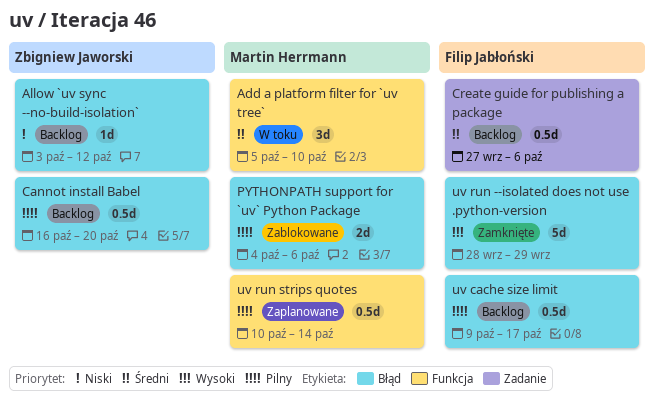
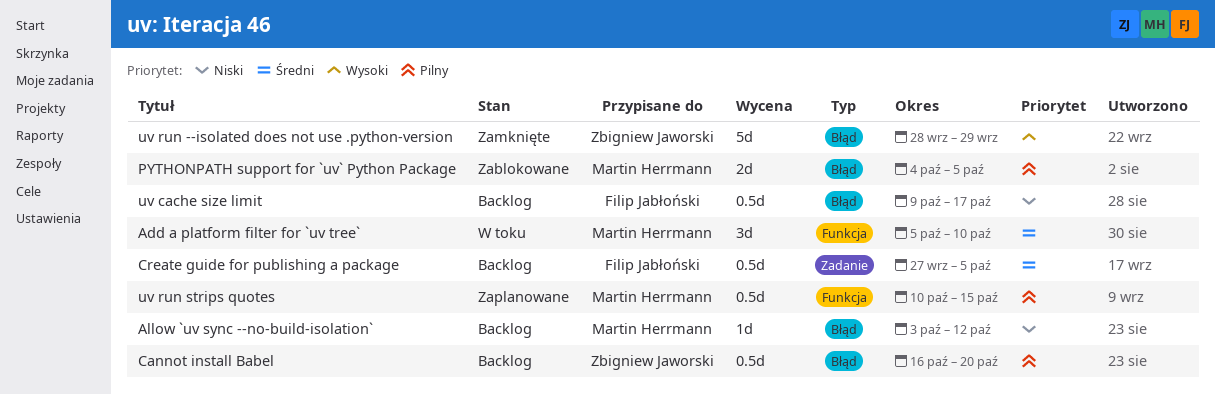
Allow `uv sync --no-build-isolation`, owner: Zbigniew Jaworski -> Martin Herrmann
Create guide for publishing a package, due: Oct 6 -> Oct 5
PYTHONPATH support for `uv` Python Package, due: Oct 6 -> Oct 5
uv cache size limit, priority: Pilny -> Niski
uv run --isolated does not use .python-version, owner: Filip Jabłoński -> Zbigniew Jaworski
uv run strips quotes, due: Oct 14 -> Oct 15

